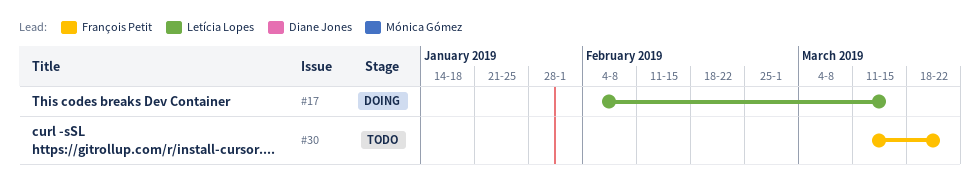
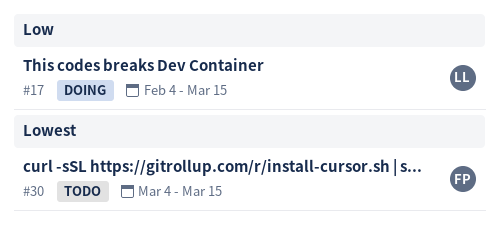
#30, start: Mar 11 -> Mar 4
#30, due: Mar 22 -> Mar 15

